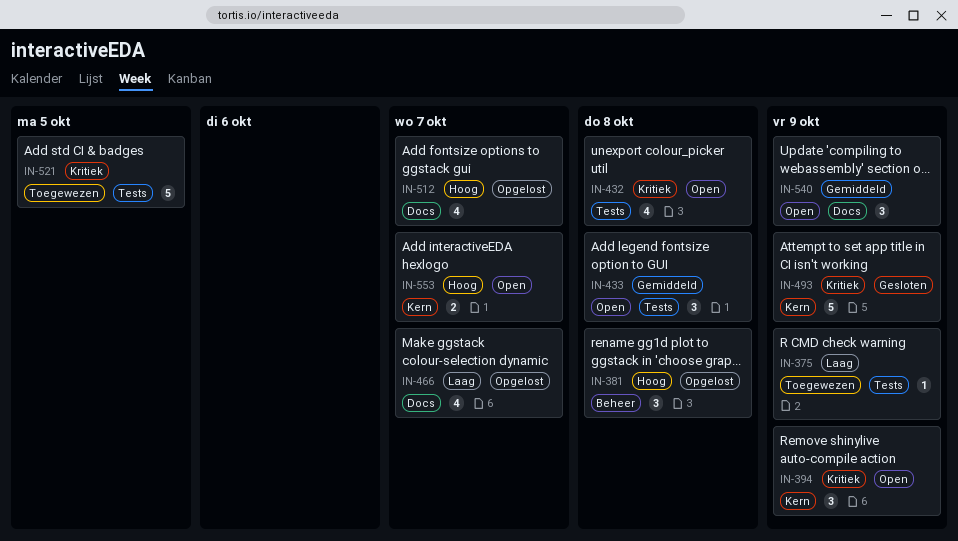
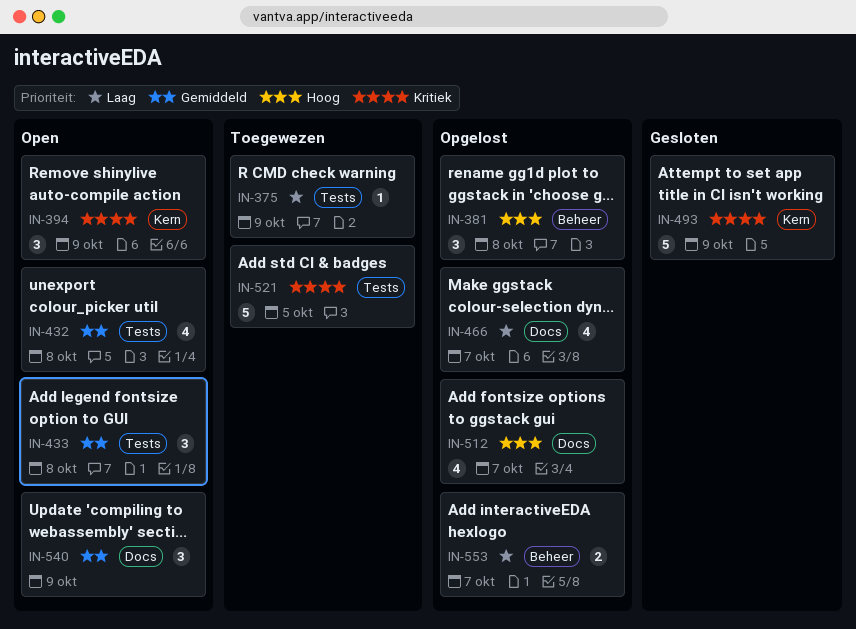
IN-432, priority: Kritiek -> Gemiddeld
IN-553, status: Open -> Opgelost
IN-553, priority: Hoog -> Laag
IN-553, label: Kern -> Beheer

